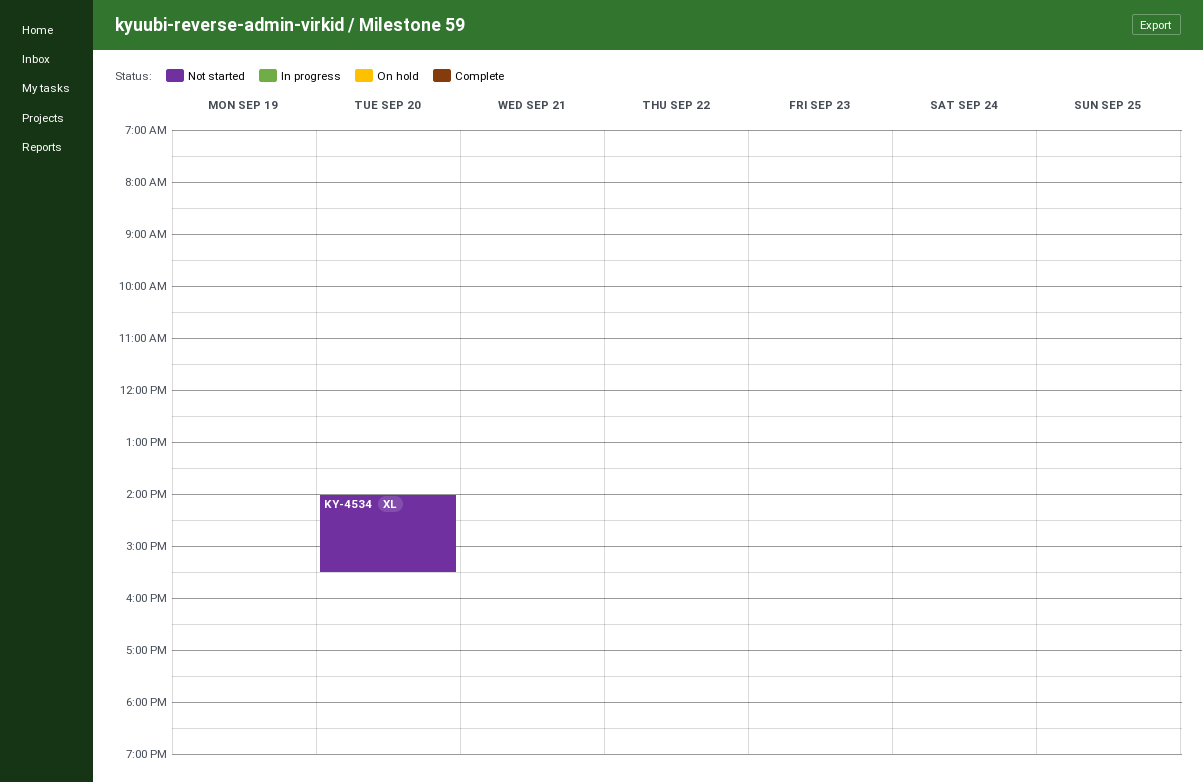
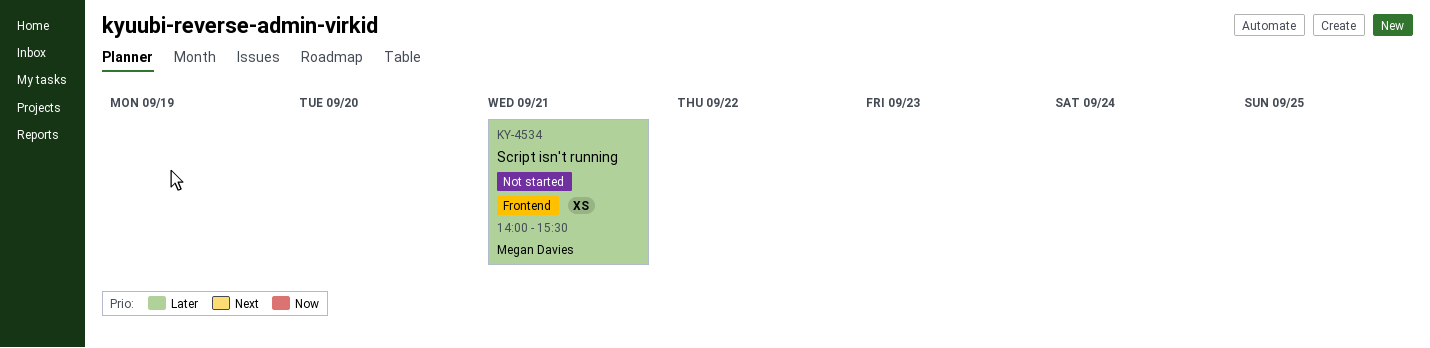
KY-4534, estimate: XL -> XS
KY-4534, day: Sep 20 -> Sep 21

